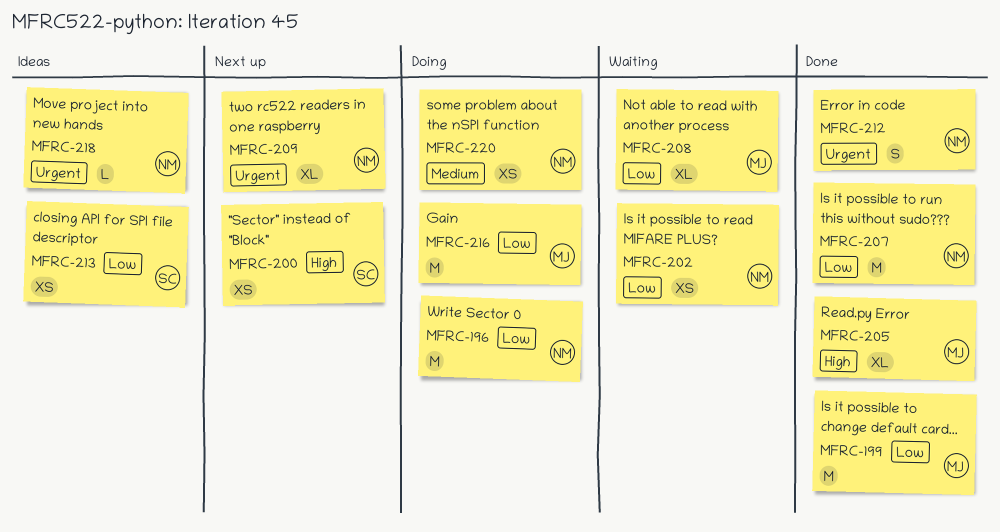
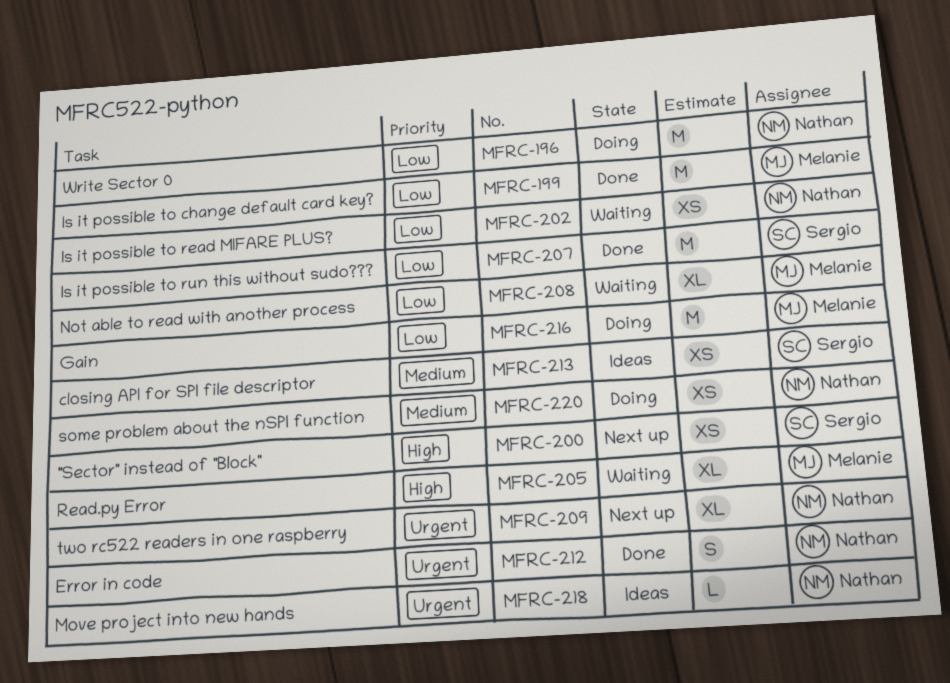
MFRC-205, status: Done -> Waiting
MFRC-207, owner: Nathan -> Sergio
MFRC-213, priority: Low -> Medium

